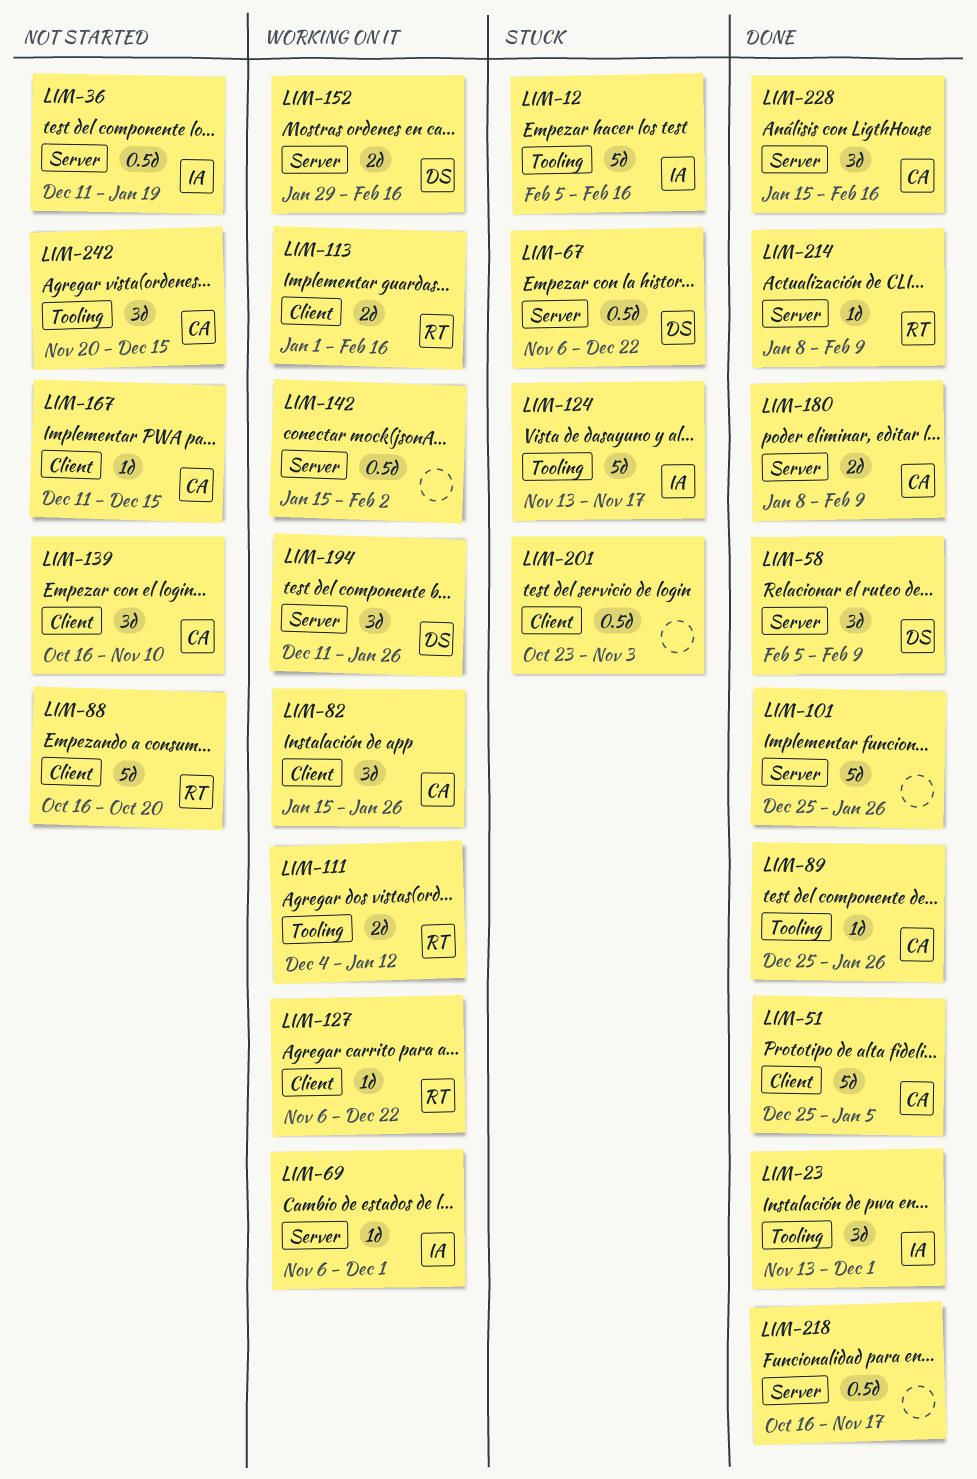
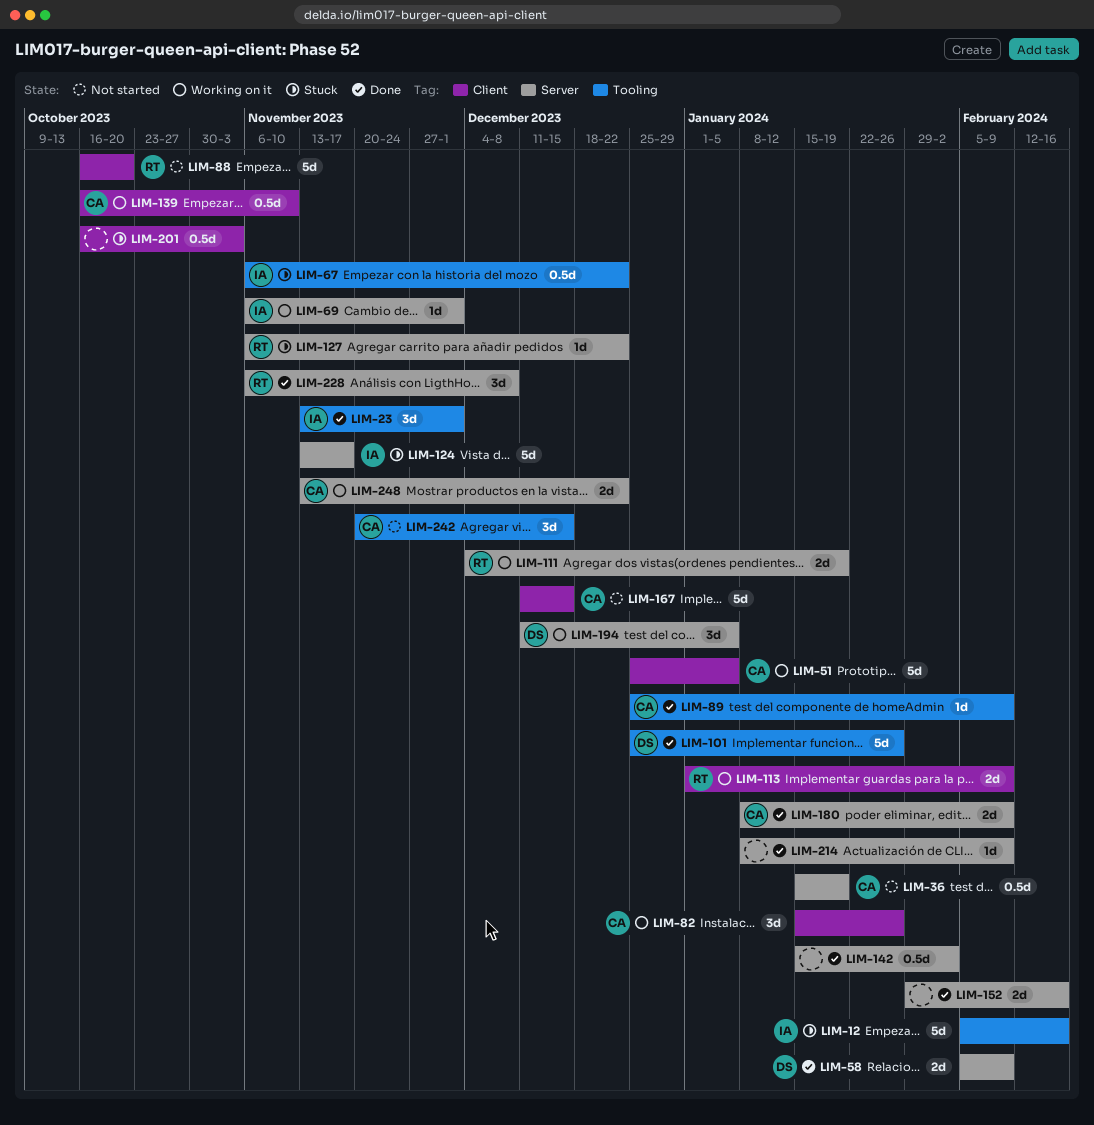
LIM-36, owner: IA -> CA
LIM-36, start: Dec 11 -> Jan 15
LIM-51, status: Done -> Working on it
LIM-58, estimate: 3d -> 2d
LIM-67, owner: DS -> IA
LIM-67, label: Server -> Tooling
LIM-89, due: Jan 26 -> Feb 9
LIM-101, owner: none -> DS
LIM-101, label: Server -> Tooling
LIM-111, label: Tooling -> Server
LIM-111, due: Jan 12 -> Jan 19
LIM-113, due: Feb 16 -> Feb 9
LIM-124, label: Tooling -> Server
LIM-127, status: Working on it -> Stuck
LIM-127, label: Client -> Server
LIM-139, status: Not started -> Working on it
LIM-139, estimate: 3d -> 0.5d
LIM-142, status: Working on it -> Done
LIM-152, status: Working on it -> Done
LIM-152, owner: DS -> none
LIM-167, estimate: 1d -> 5d
LIM-194, due: Jan 26 -> Jan 5
LIM-201, start: Oct 23 -> Oct 16
LIM-214, owner: RT -> none
LIM-218: present -> none
LIM-228, owner: CA -> RT
LIM-228, start: Jan 15 -> Nov 6
LIM-228, due: Feb 16 -> Dec 8
LIM-248: none -> present

